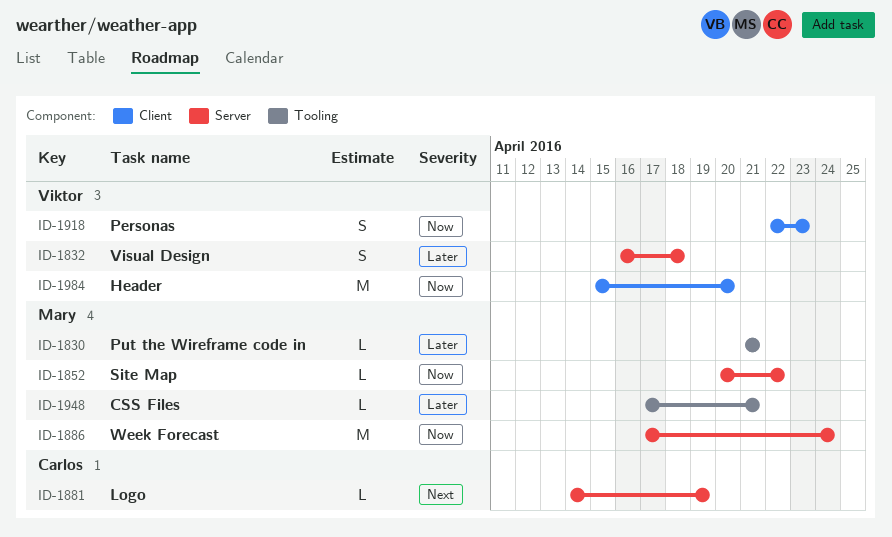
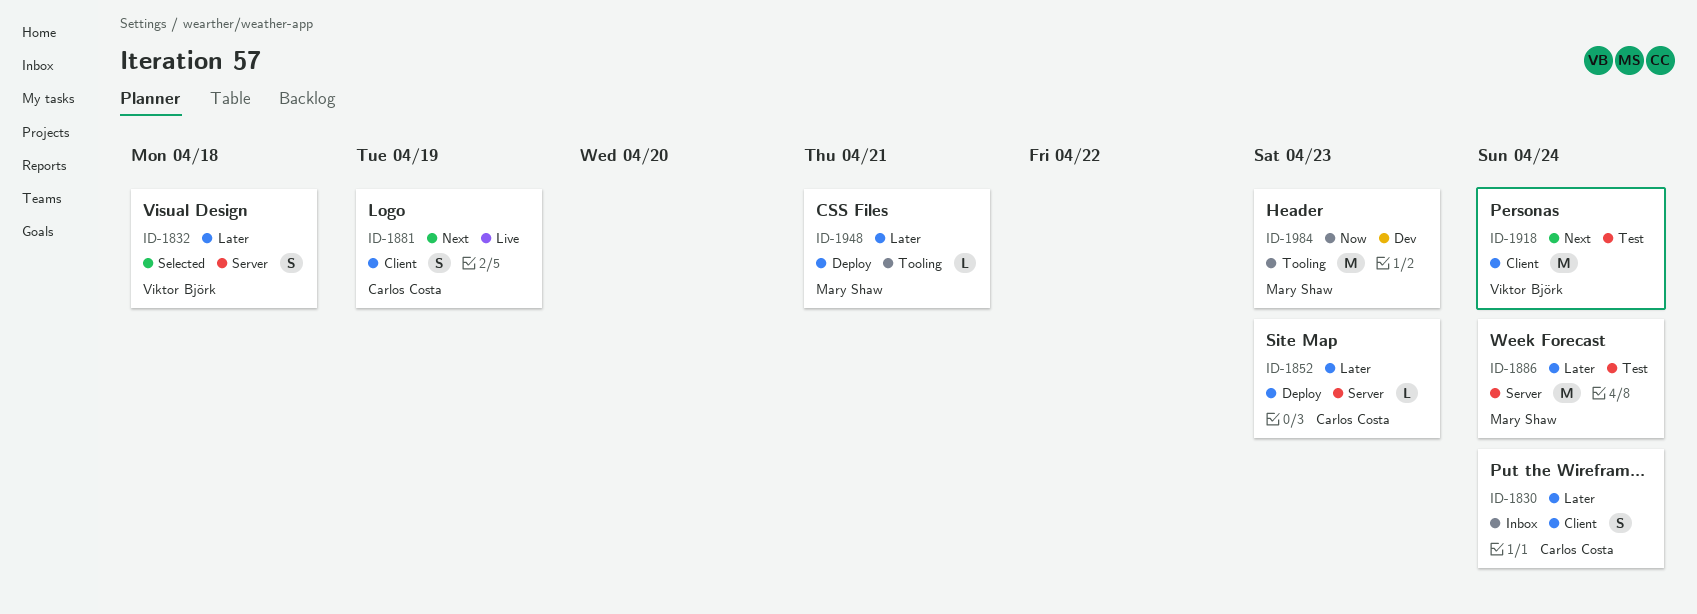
ID-1830, owner: Mary Shaw -> Carlos Costa
ID-1830, label: Tooling -> Client
ID-1830, estimate: L -> S
ID-1830, due: Apr 21 -> Apr 24
ID-1852, owner: Mary Shaw -> Carlos Costa
ID-1852, priority: Now -> Later
ID-1852, due: Apr 22 -> Apr 23
ID-1881, label: Server -> Client
ID-1881, estimate: L -> S
ID-1886, priority: Now -> Later
ID-1918, priority: Now -> Next
ID-1918, estimate: S -> M
ID-1918, due: Apr 23 -> Apr 24
ID-1984, owner: Viktor Björk -> Mary Shaw
ID-1984, label: Client -> Tooling
ID-1984, due: Apr 20 -> Apr 23

